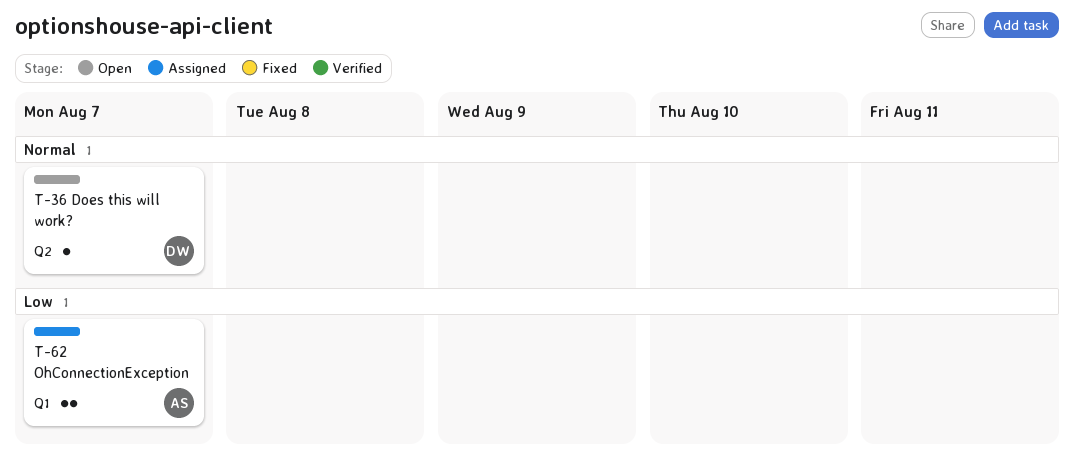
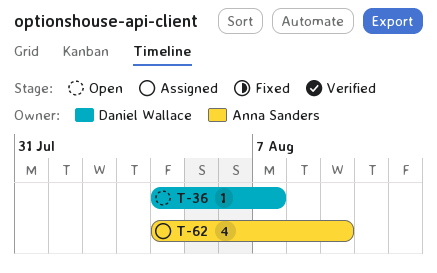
T-62, estimate: 2 -> 4
T-62, due: Aug 7 -> Aug 9

